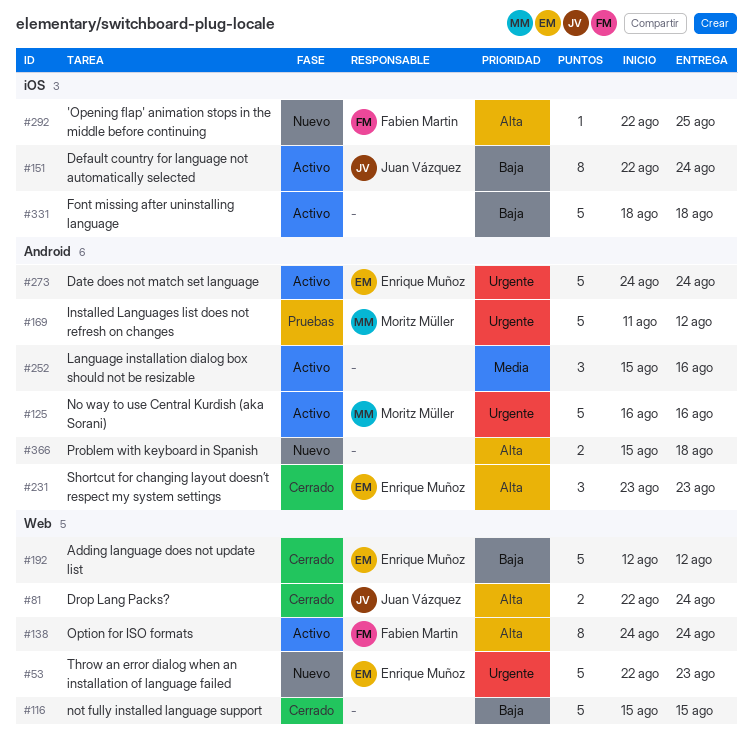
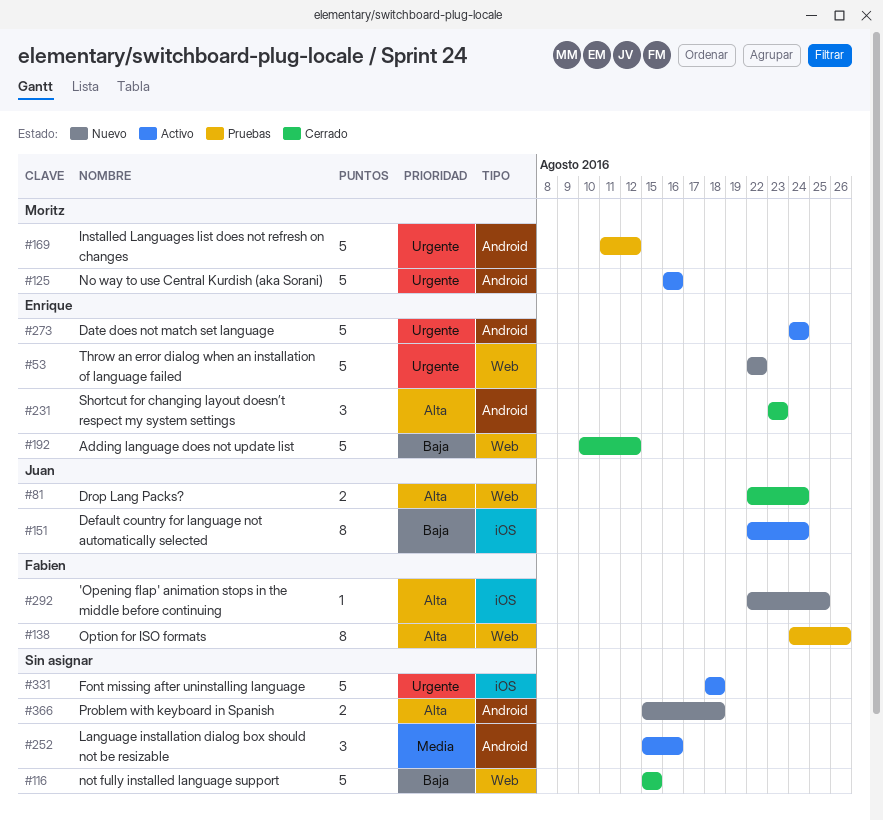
#53, due: Aug 23 -> Aug 22
#138, status: Activo -> Pruebas
#138, due: Aug 24 -> Aug 26
#192, start: Aug 12 -> Aug 10
#331, priority: Baja -> Urgente

